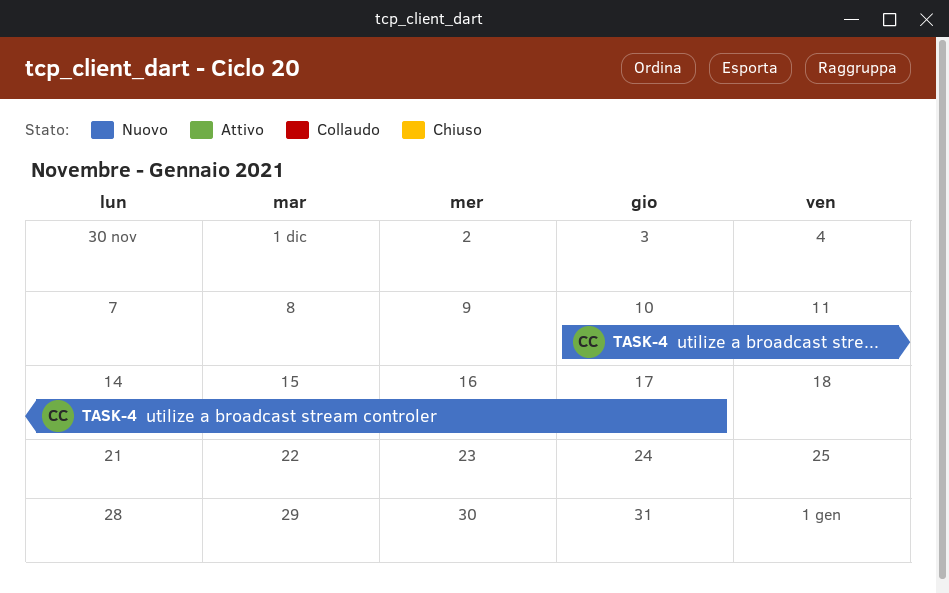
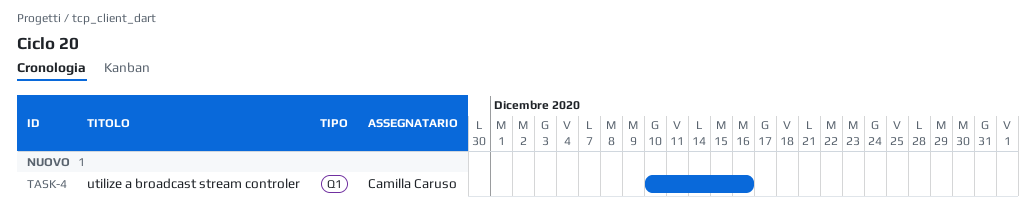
TASK-4, due: Dec 17 -> Dec 16

